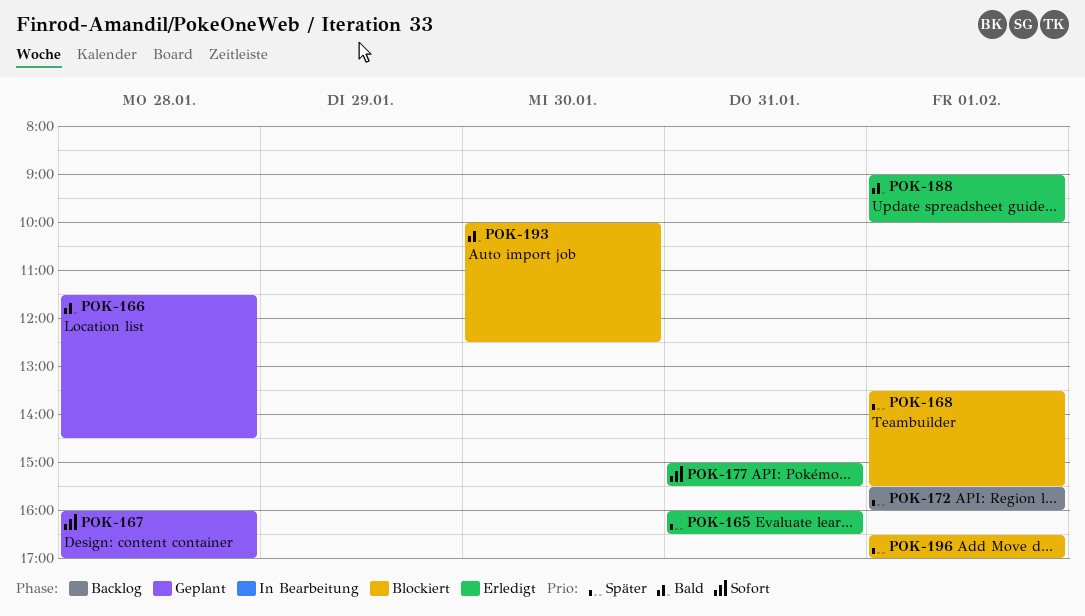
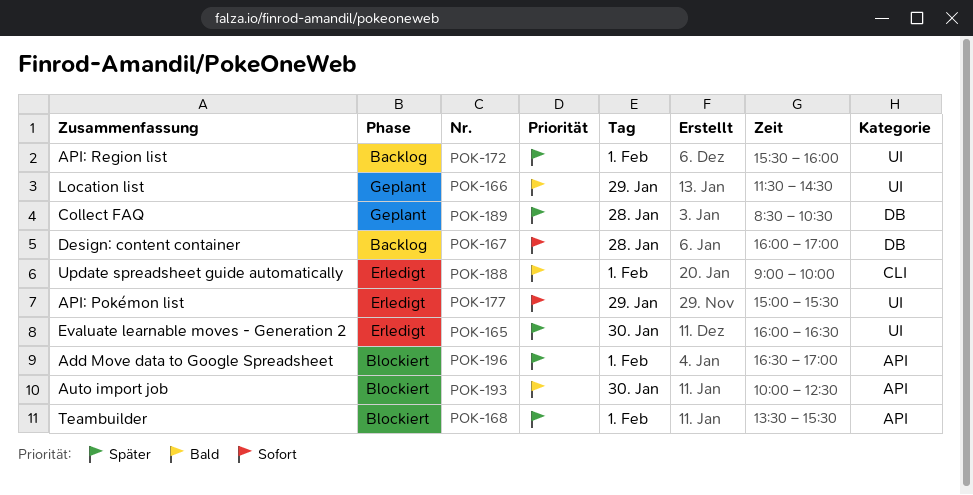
POK-165, day: Jan 31 -> Jan 30
POK-166, day: Jan 28 -> Jan 29
POK-167, status: Geplant -> Backlog
POK-177, day: Jan 31 -> Jan 29
POK-189: none -> present

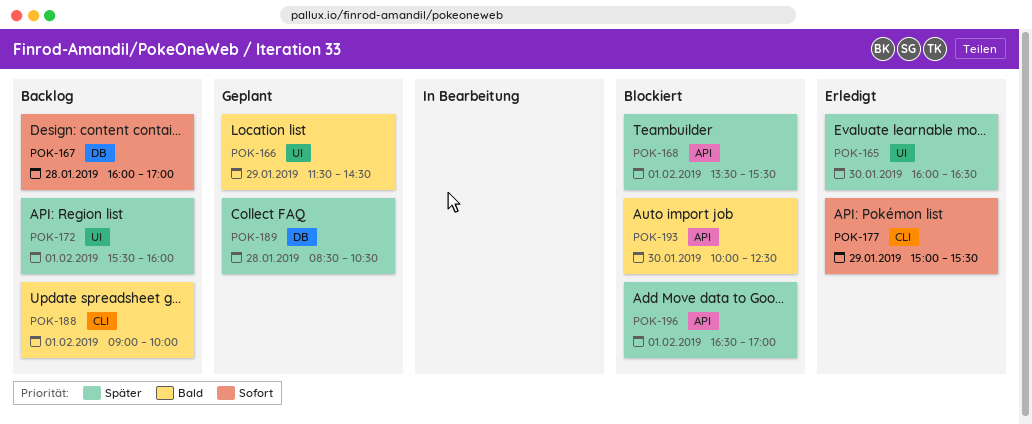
POK-177, label: UI -> CLI
POK-188, status: Erledigt -> Backlog

